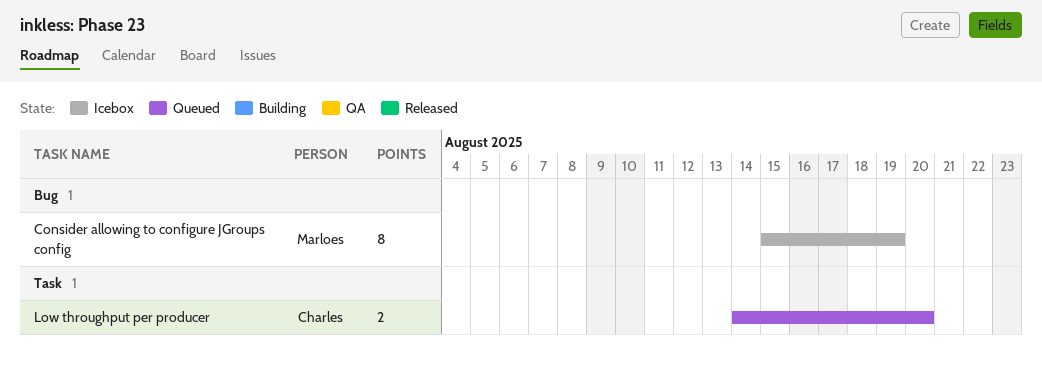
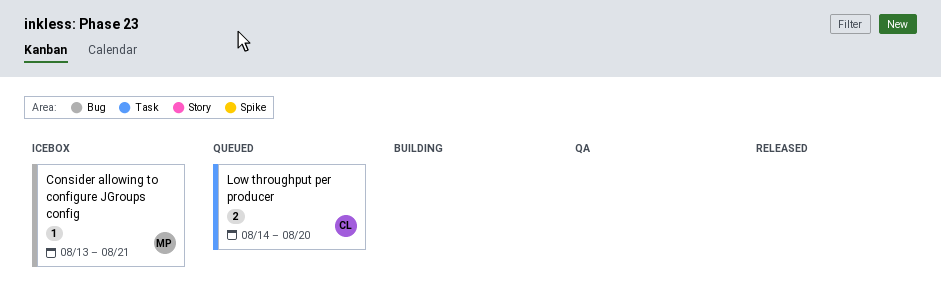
Consider allowing to configure JGroups config, estimate: 8 -> 1
Consider allowing to configure JGroups config, start: Aug 15 -> Aug 13
Consider allowing to configure JGroups config, due: Aug 19 -> Aug 21

